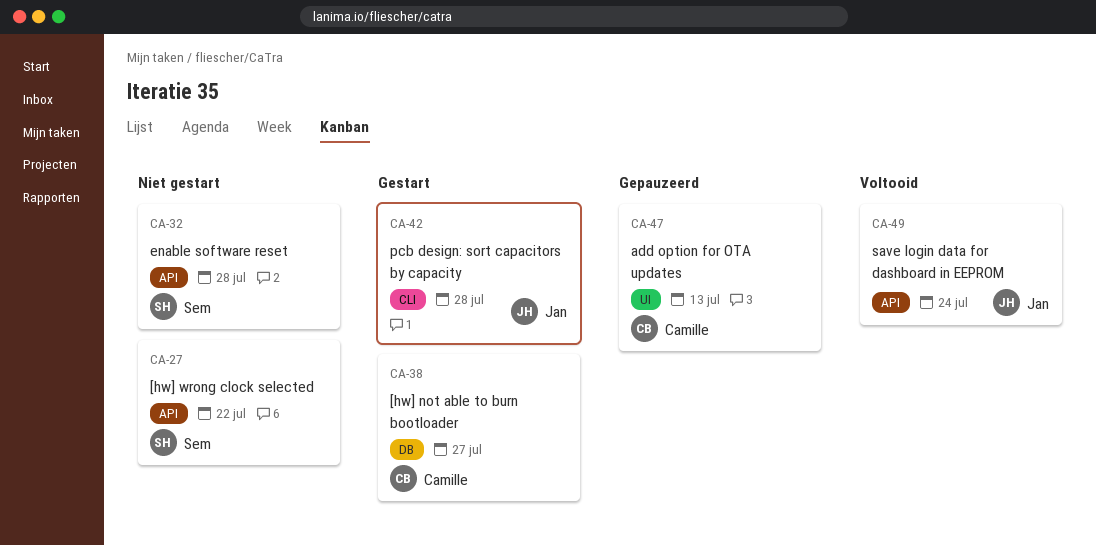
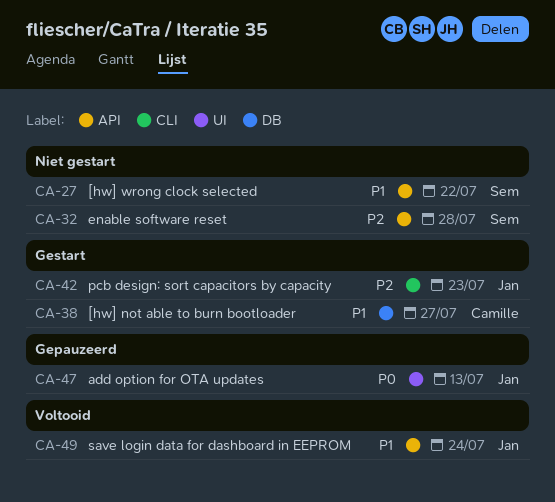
CA-42, due: Jul 28 -> Jul 23
CA-47, owner: Camille -> Jan

